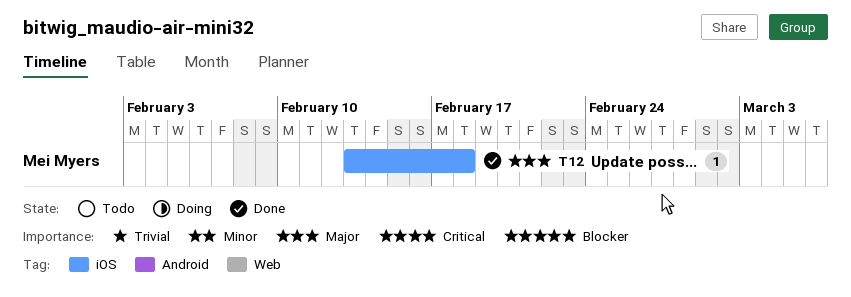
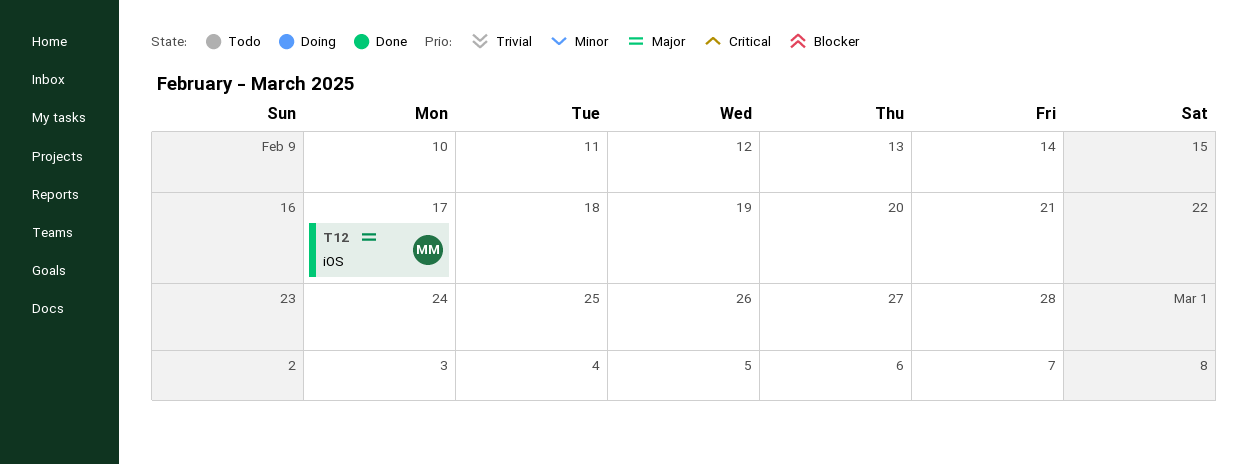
T12, due: Feb 18 -> Feb 17

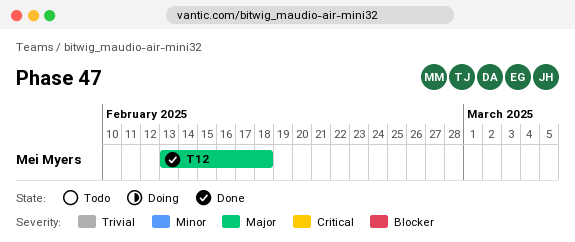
T12, due: Feb 17 -> Feb 18

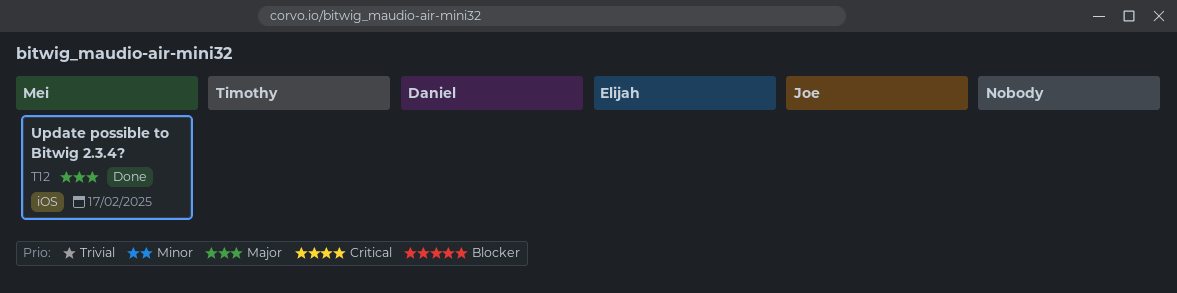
T12, due: Feb 18 -> Feb 17

